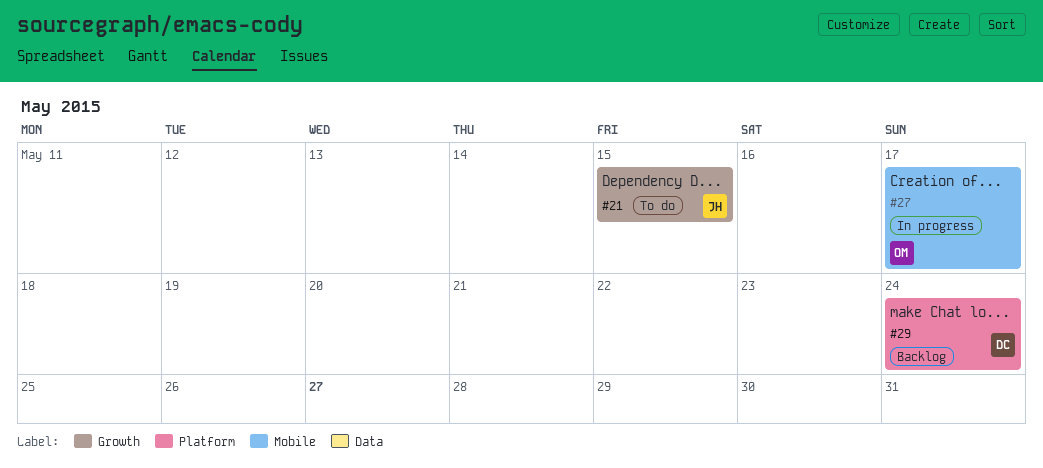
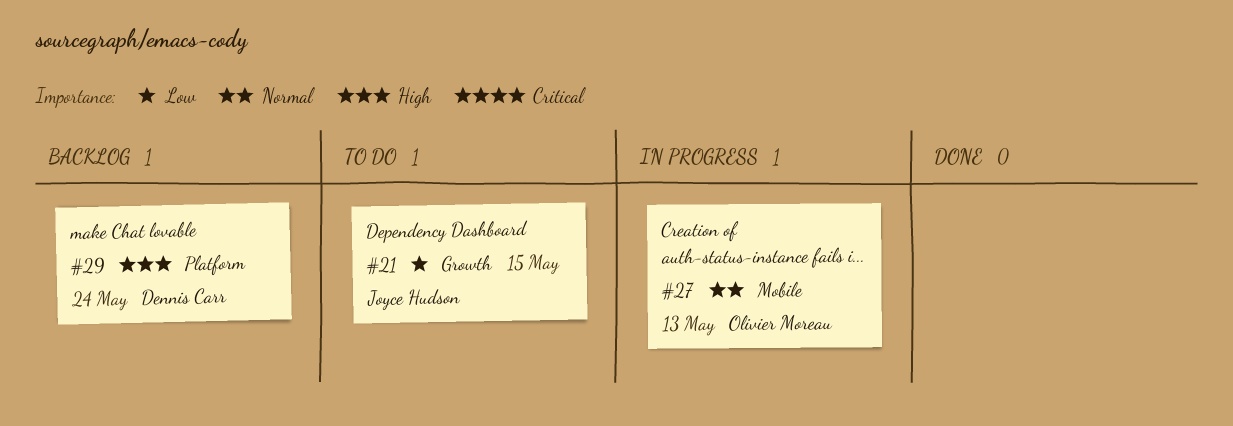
#27, due: May 17 -> May 13

